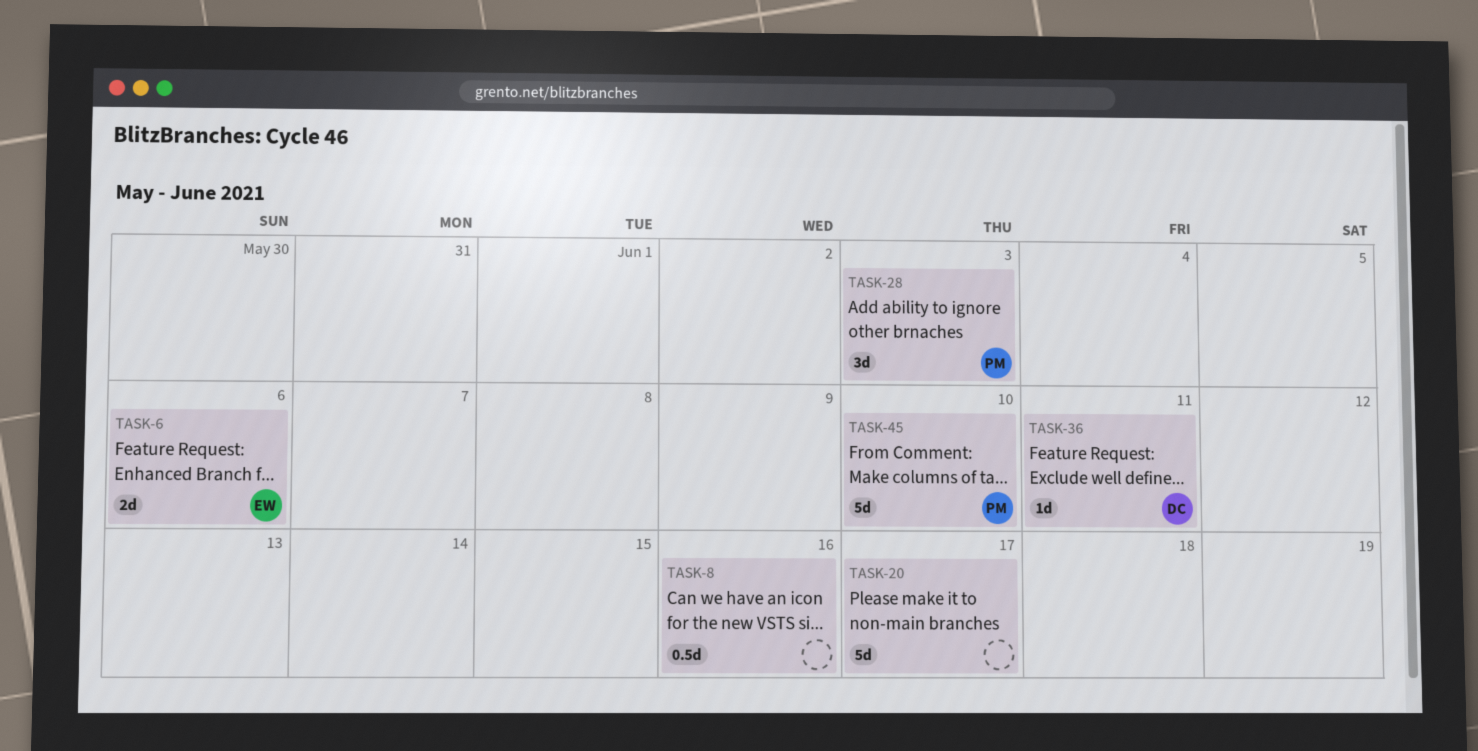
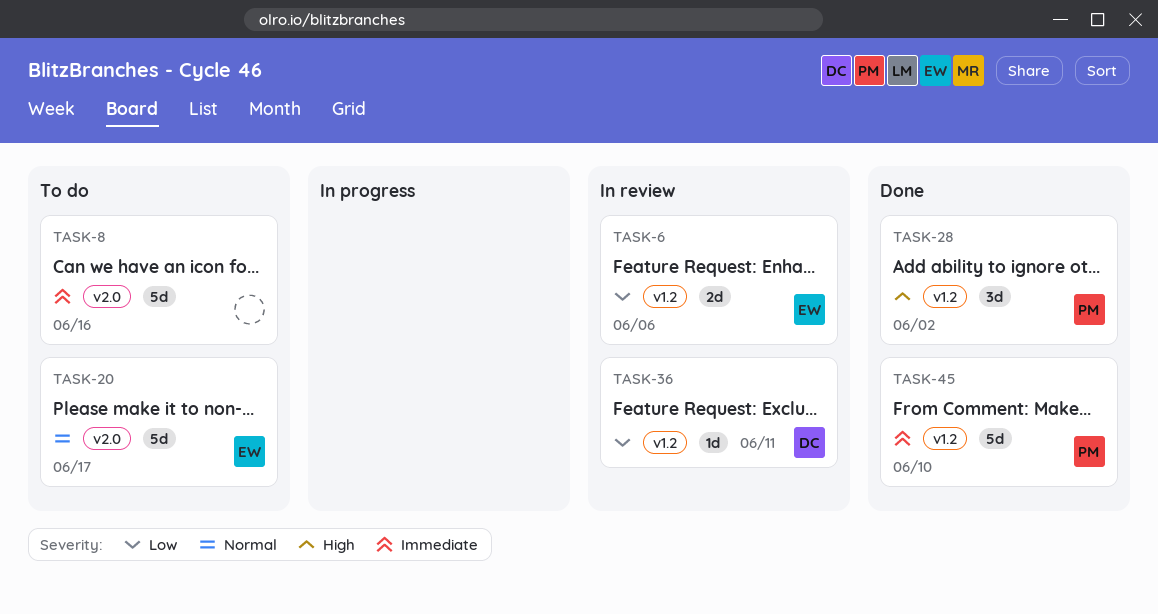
TASK-8, estimate: 0.5d -> 5d
TASK-20, owner: none -> EW
TASK-28, due: Jun 3 -> Jun 2

